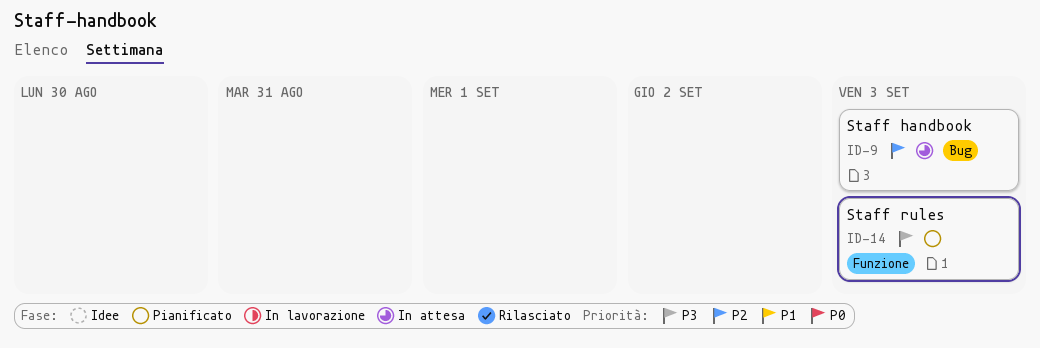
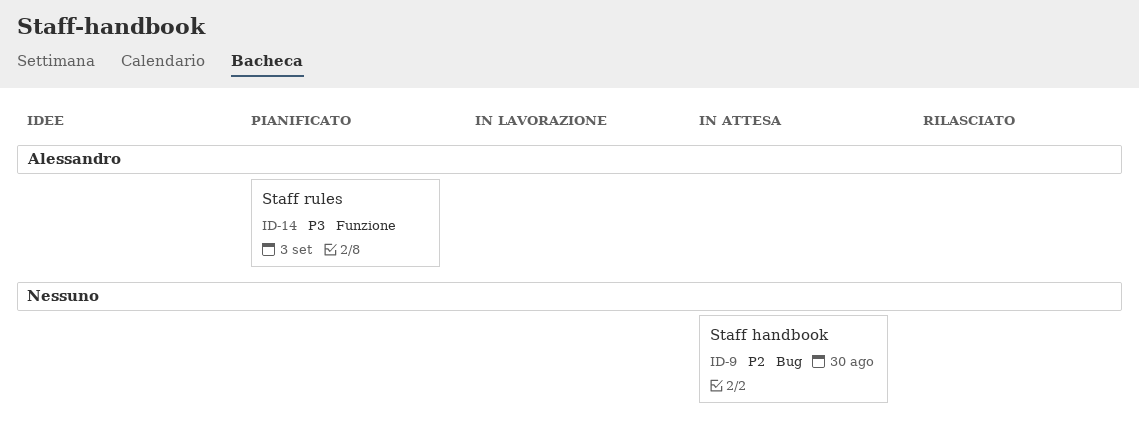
ID-9, due: Sep 3 -> Aug 30

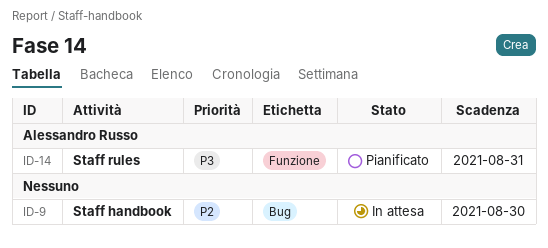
ID-14, due: Sep 3 -> Aug 31

